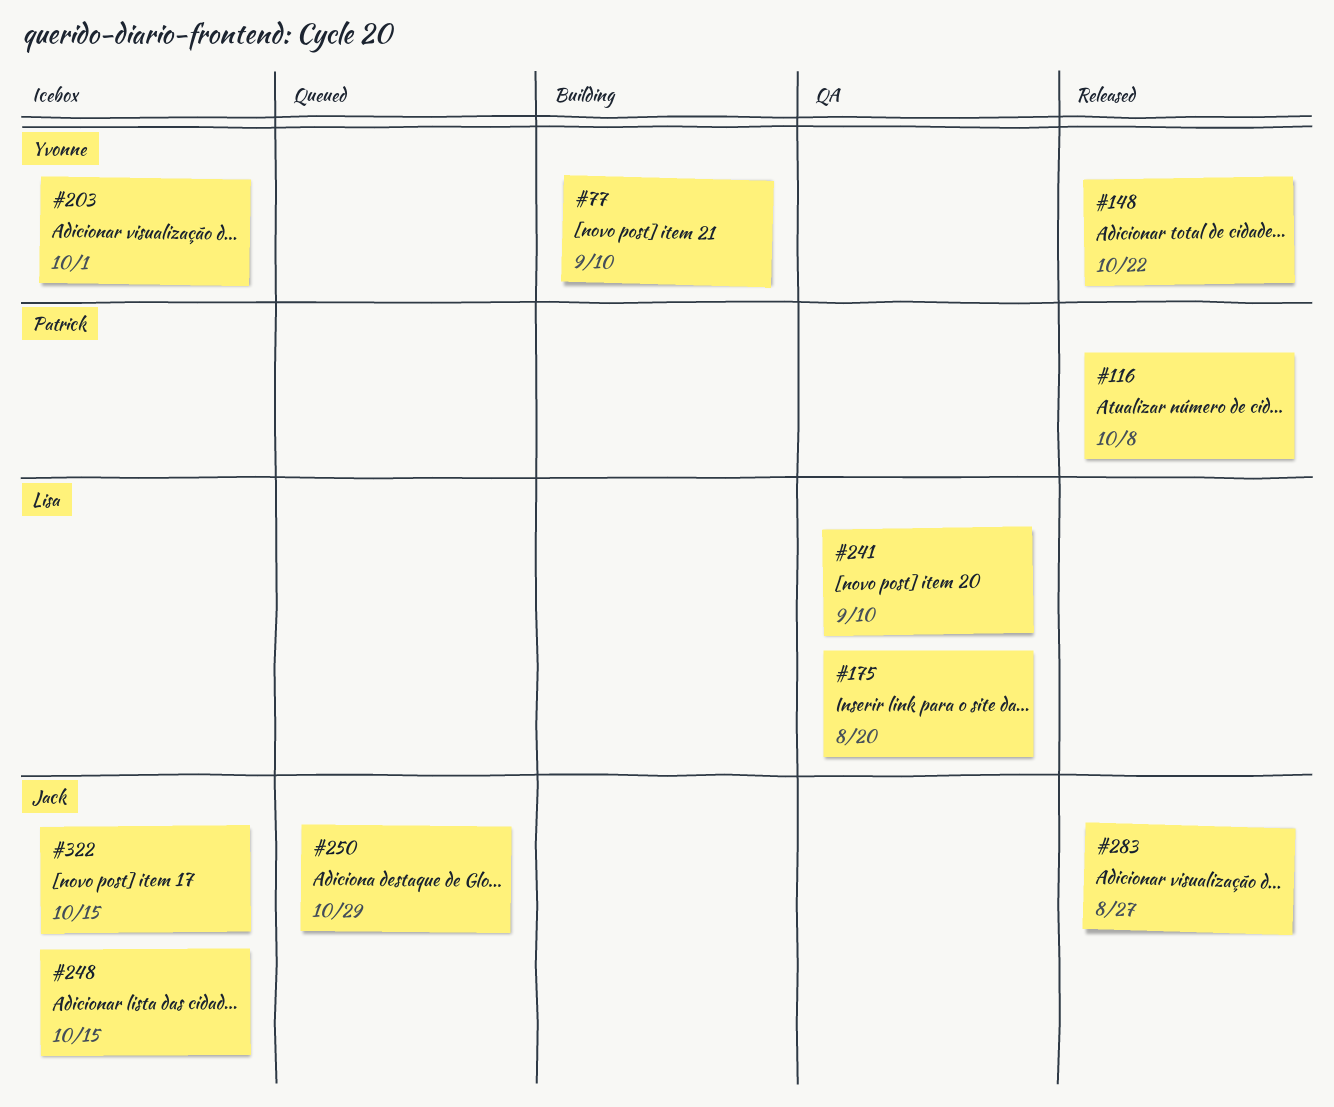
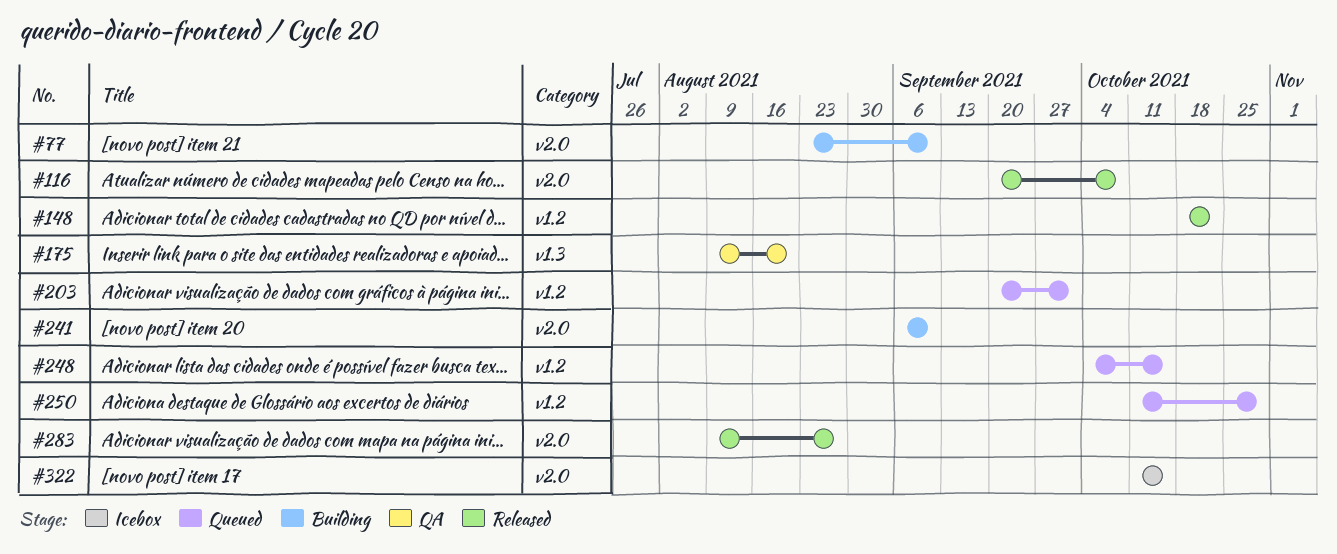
#203, status: Icebox -> Queued
#241, status: QA -> Building
#248, status: Icebox -> Queued

